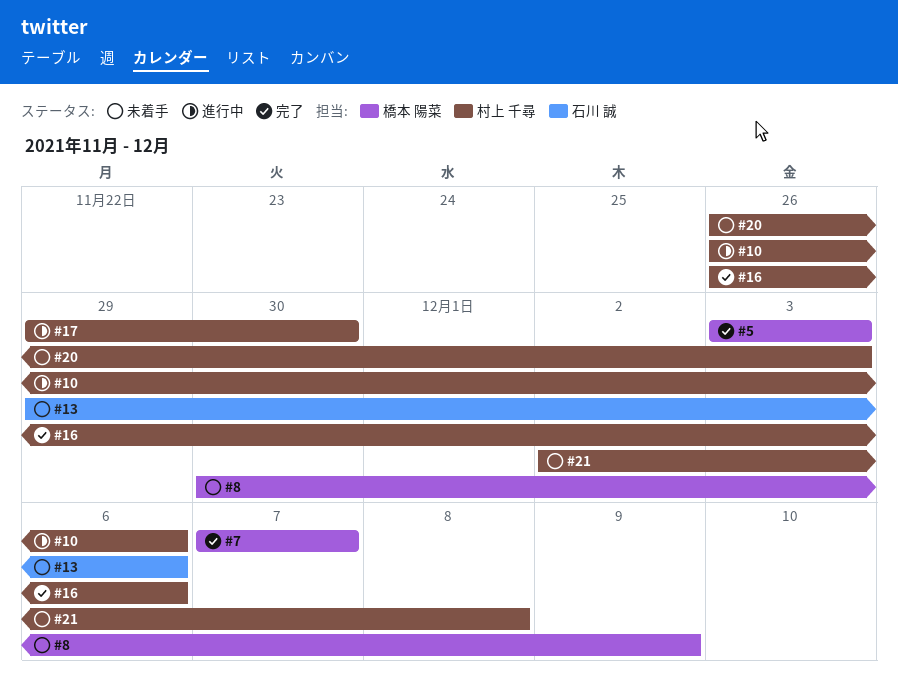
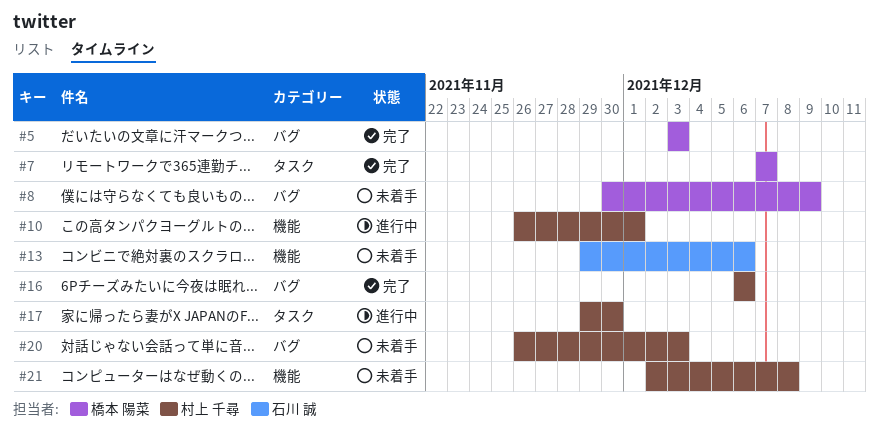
#10, due: Dec 6 -> Dec 1
#16, start: Nov 26 -> Dec 6

